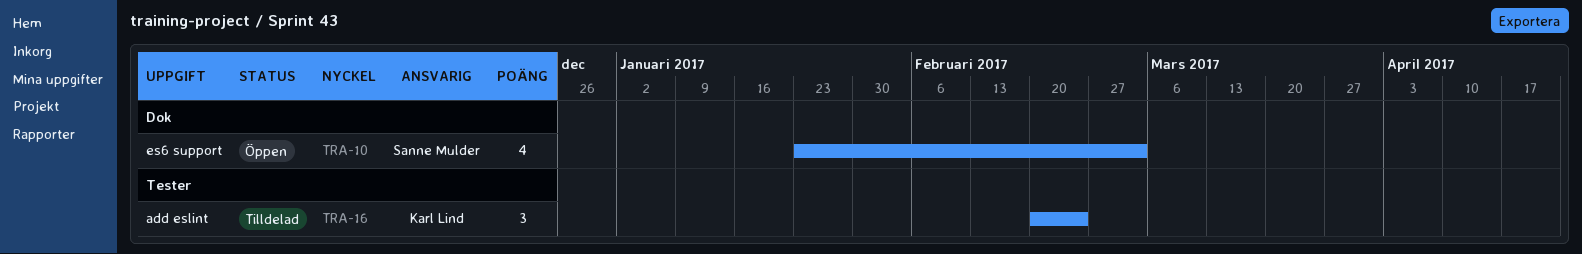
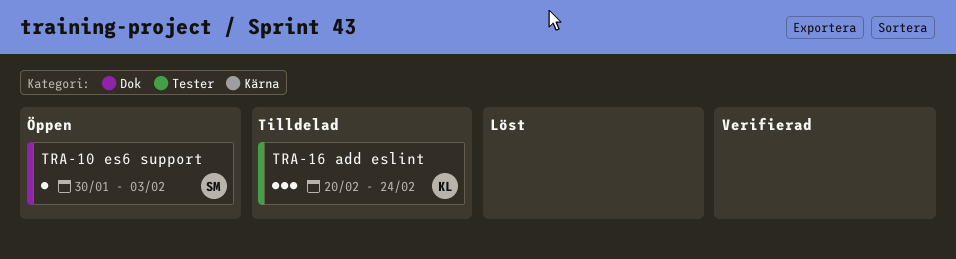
TRA-10, estimate: 4 -> 1
TRA-10, start: Jan 23 -> Jan 30
TRA-10, due: Mar 3 -> Feb 3

